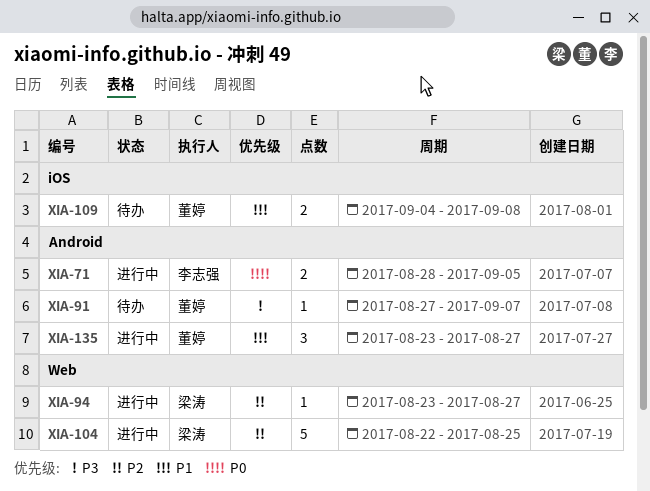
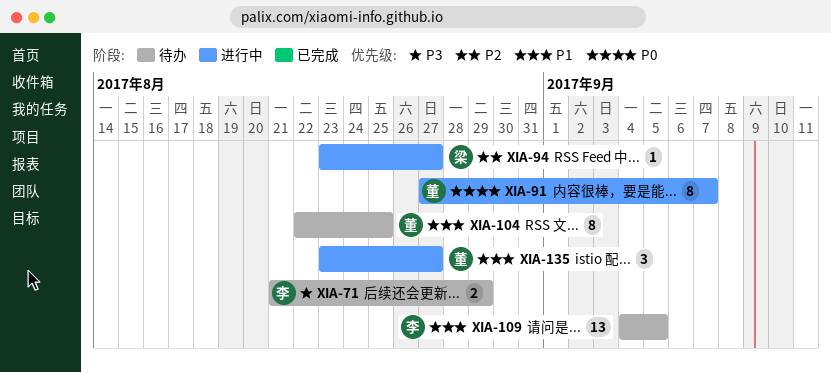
XIA-71, status: 进行中 -> 待办
XIA-71, priority: P0 -> P3
XIA-71, start: Aug 28 -> Aug 21
XIA-71, due: Sep 5 -> Aug 29
XIA-91, status: 待办 -> 进行中
XIA-91, priority: P3 -> P0
XIA-91, estimate: 1 -> 8
XIA-104, status: 进行中 -> 待办
XIA-104, owner: 梁涛 -> 董婷
XIA-104, priority: P2 -> P1
XIA-104, estimate: 5 -> 8
XIA-109, owner: 董婷 -> 李志强
XIA-109, estimate: 2 -> 13
XIA-109, due: Sep 8 -> Sep 5

